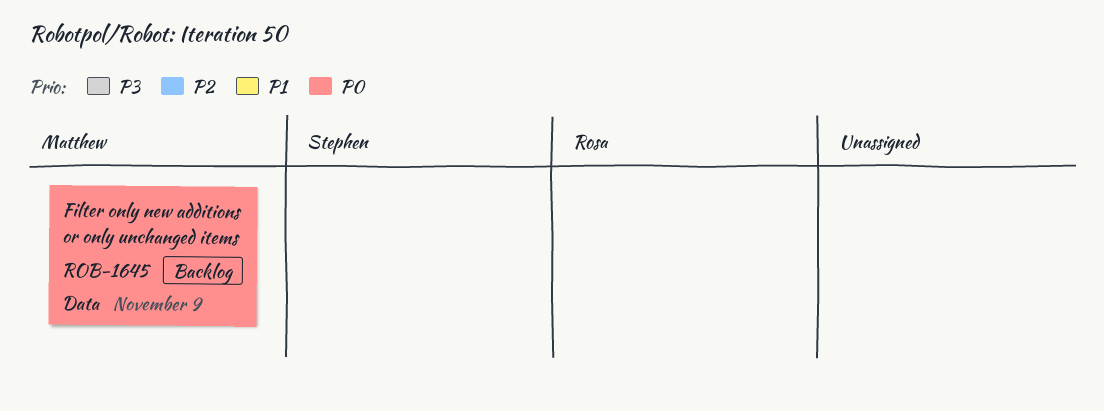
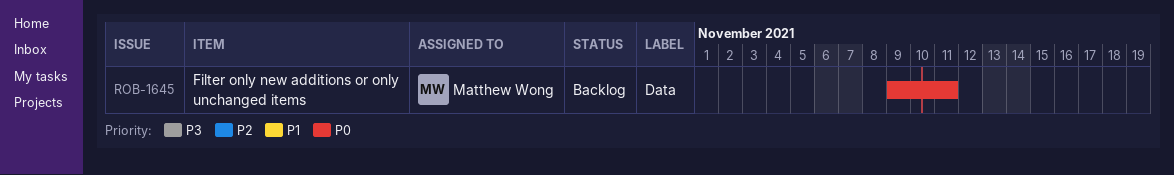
ROB-1645, due: Nov 9 -> Nov 11

